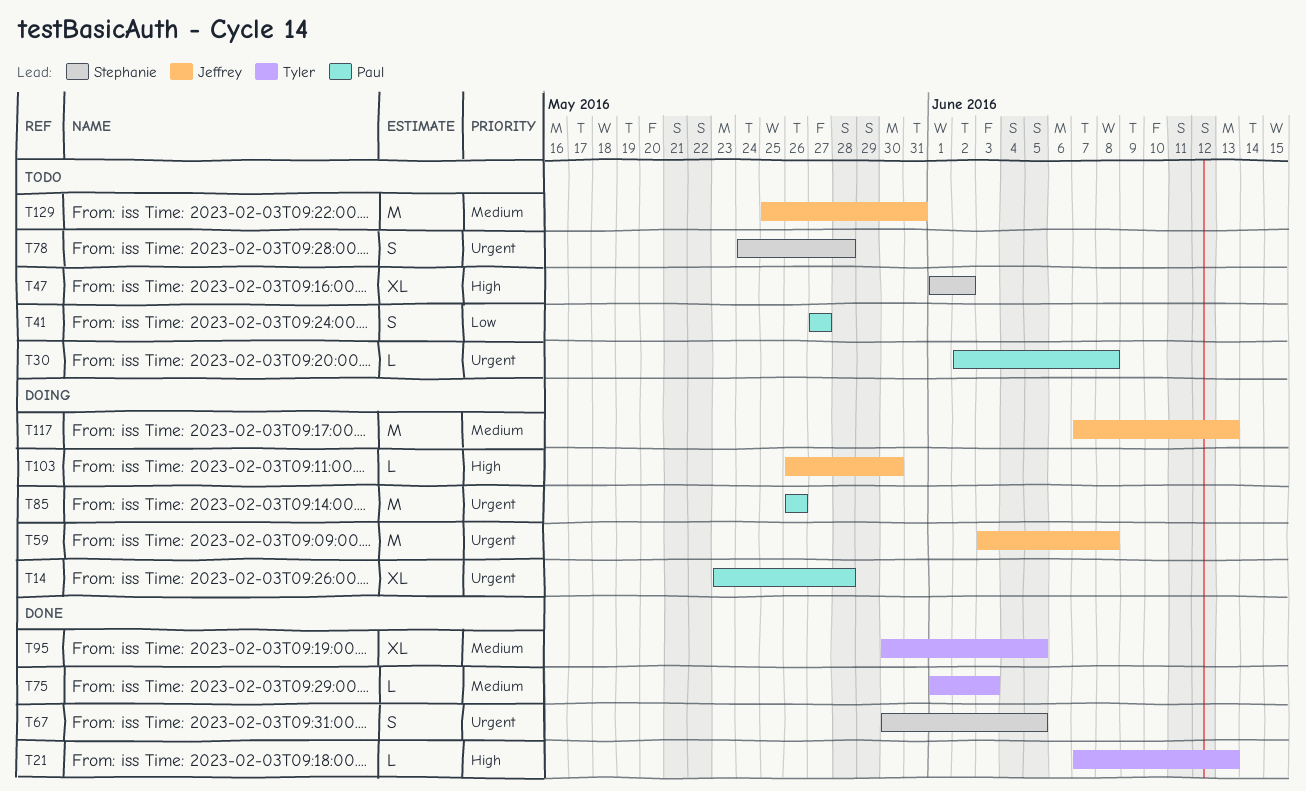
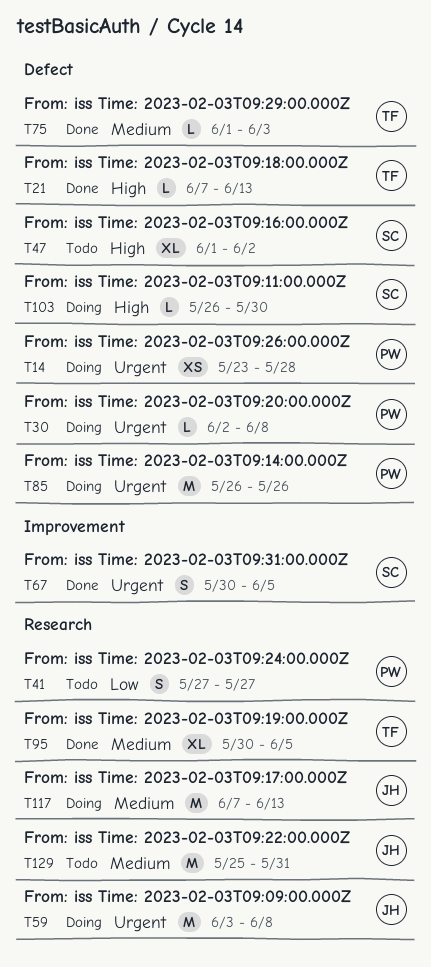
T14, estimate: XL -> XS
T30, status: Todo -> Doing
T78: present -> none
T103, owner: Jeffrey -> Stephanie

